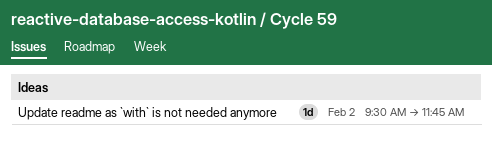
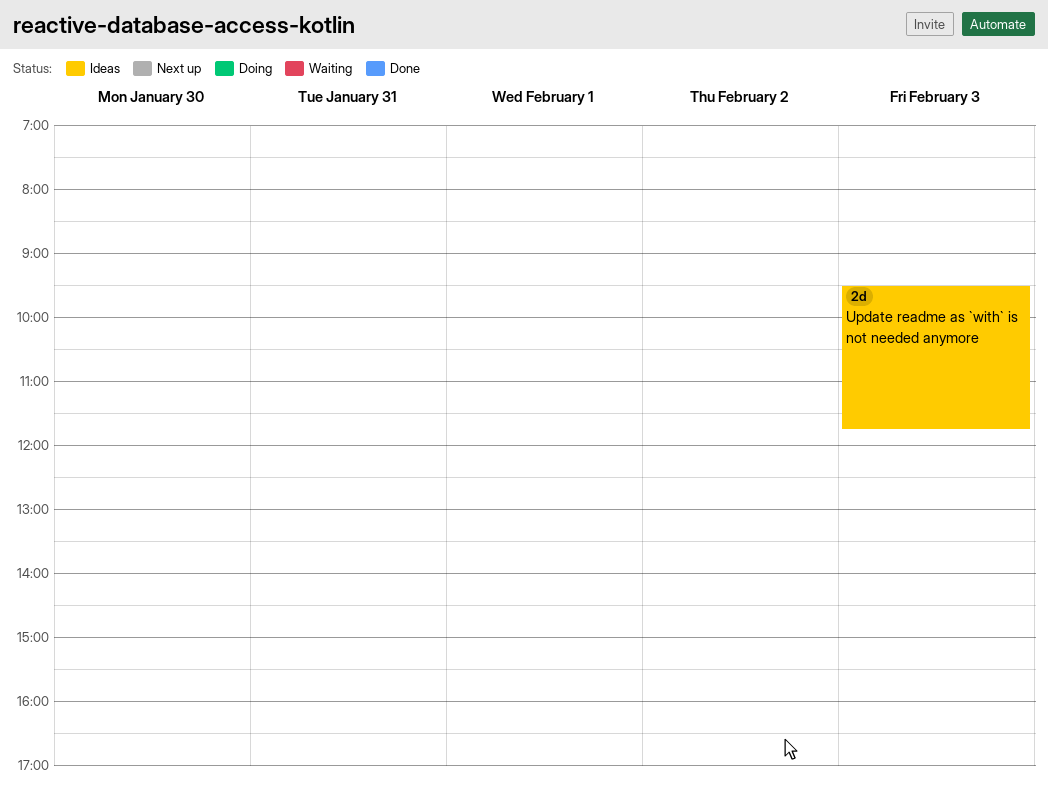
Update readme as `with` is not needed anymore, estimate: 1d -> 2d
Update readme as `with` is not needed anymore, day: Feb 2 -> Feb 3

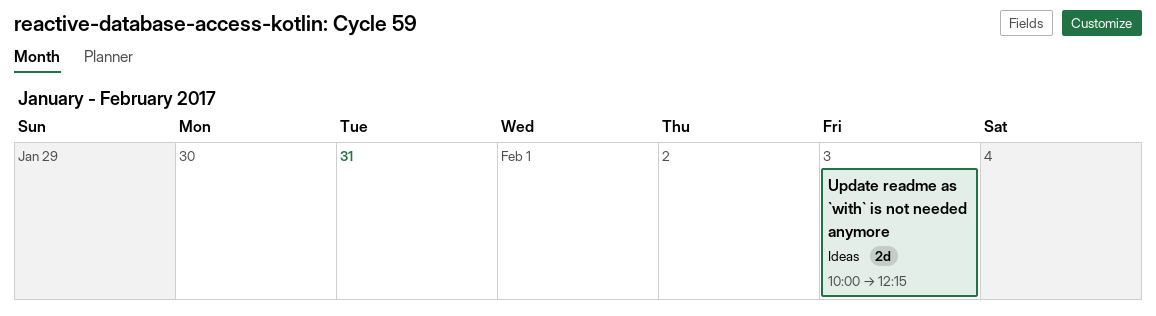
Update readme as `with` is not needed anymore, begins: 09:30 -> 10:00
Update readme as `with` is not needed anymore, ends: 11:45 -> 12:15

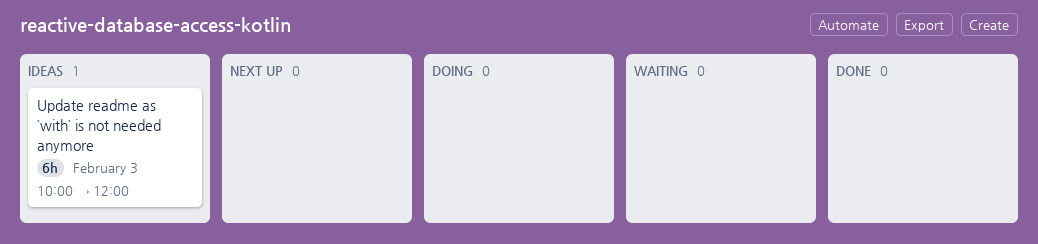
Update readme as `with` is not needed anymore, estimate: 2d -> 6h
Update readme as `with` is not needed anymore, ends: 12:15 -> 12:00

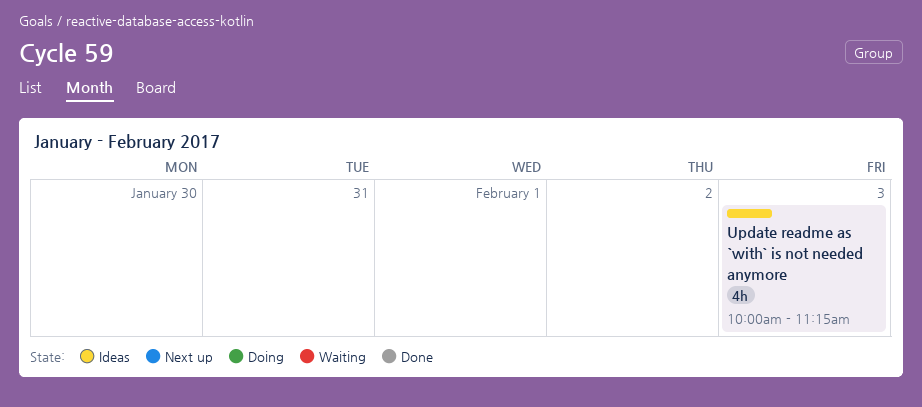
Update readme as `with` is not needed anymore, estimate: 6h -> 4h
Update readme as `with` is not needed anymore, ends: 12:00 -> 11:15

